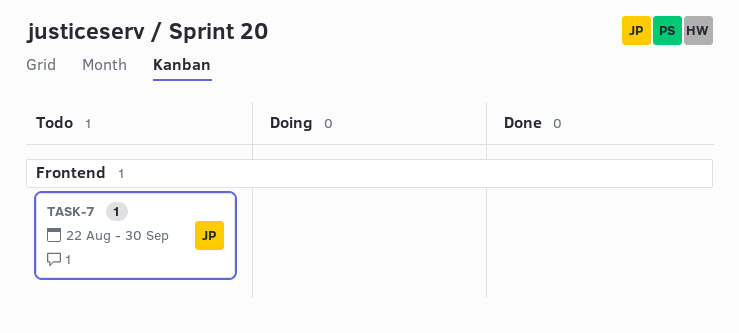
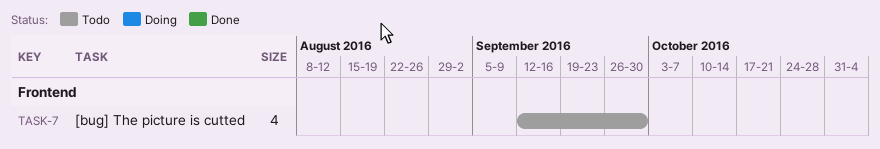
TASK-7, estimate: 1 -> 4
TASK-7, start: Aug 22 -> Sep 12

